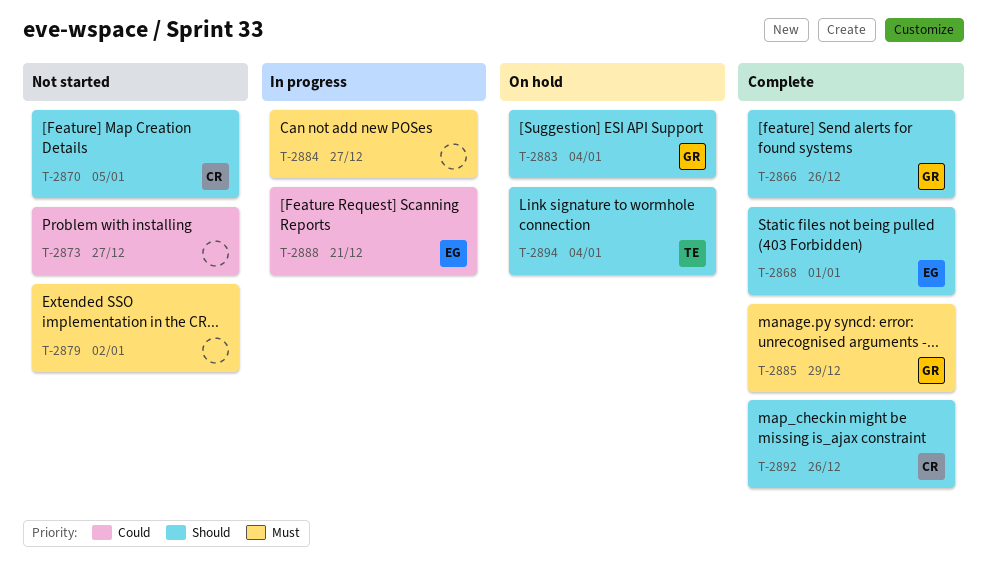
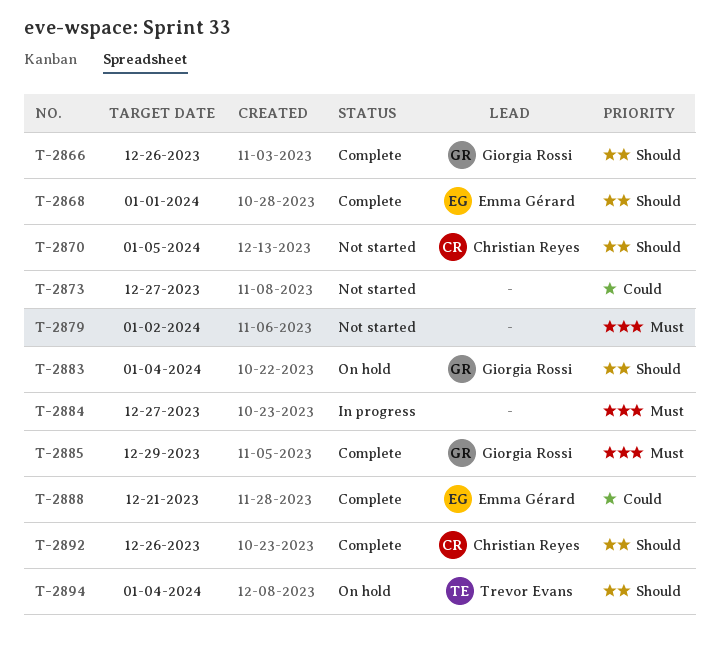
T-2888, status: In progress -> Complete

